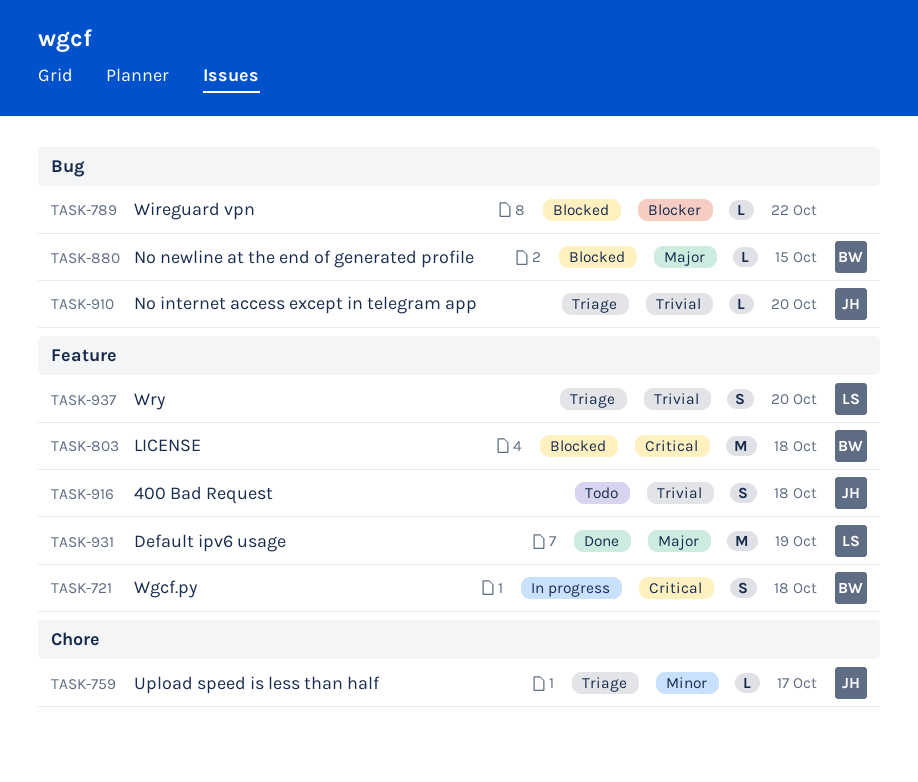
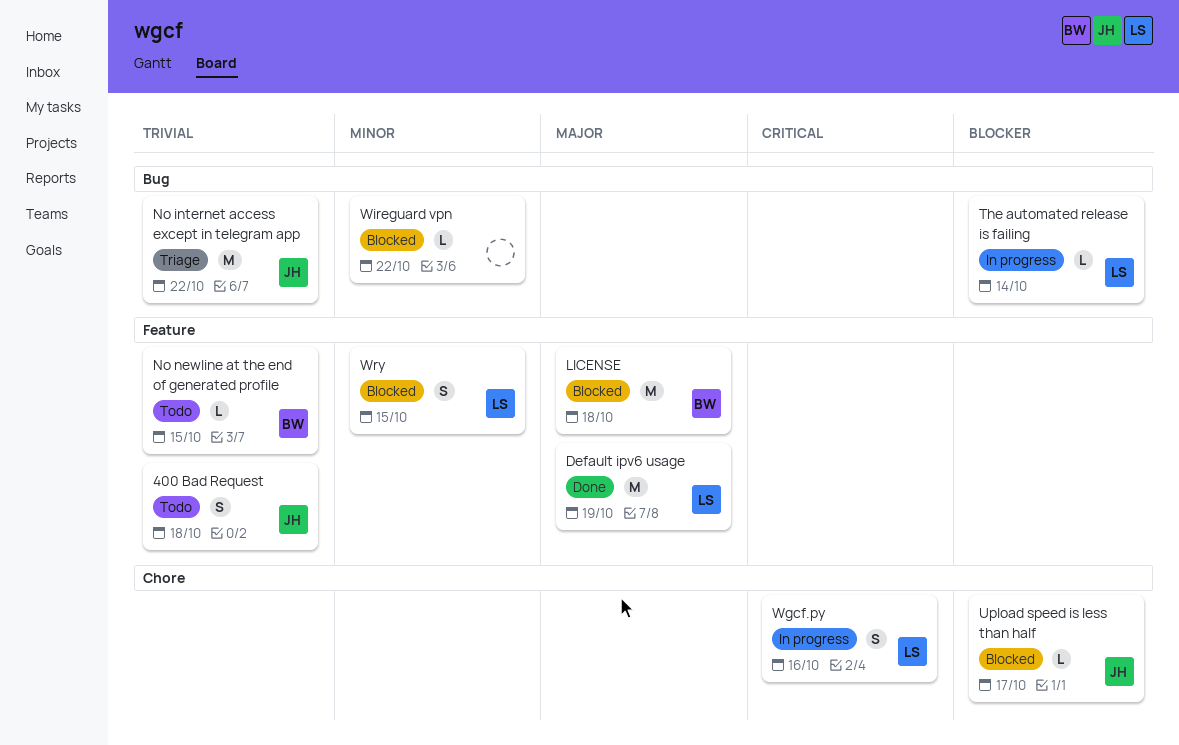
LICENSE, priority: Critical -> Major
No internet access except in telegram app, estimate: L -> M
No internet access except in telegram app, due: Oct 20 -> Oct 22
No newline at the end of generated profile, status: Blocked -> Todo
No newline at the end of generated profile, priority: Major -> Trivial
No newline at the end of generated profile, label: Bug -> Feature
The automated release is failing: none -> present
Upload speed is less than half, status: Triage -> Blocked
Upload speed is less than half, priority: Minor -> Blocker
Wgcf.py, owner: BW -> LS
Wgcf.py, label: Feature -> Chore
Wgcf.py, due: Oct 18 -> Oct 16
Wireguard vpn, priority: Blocker -> Minor
Wry, status: Triage -> Blocked
Wry, priority: Trivial -> Minor
Wry, due: Oct 20 -> Oct 15

